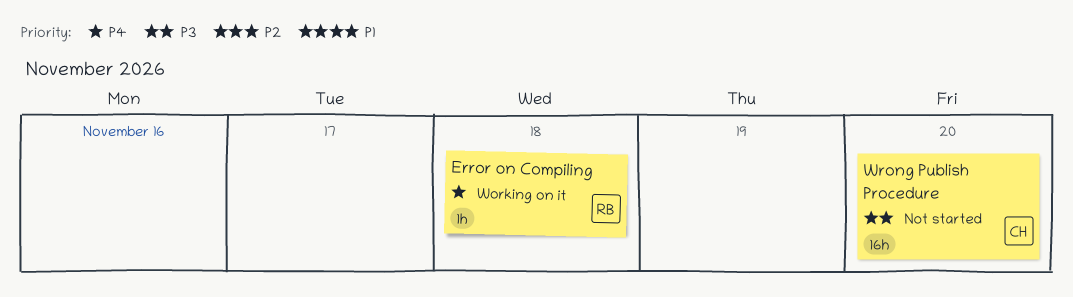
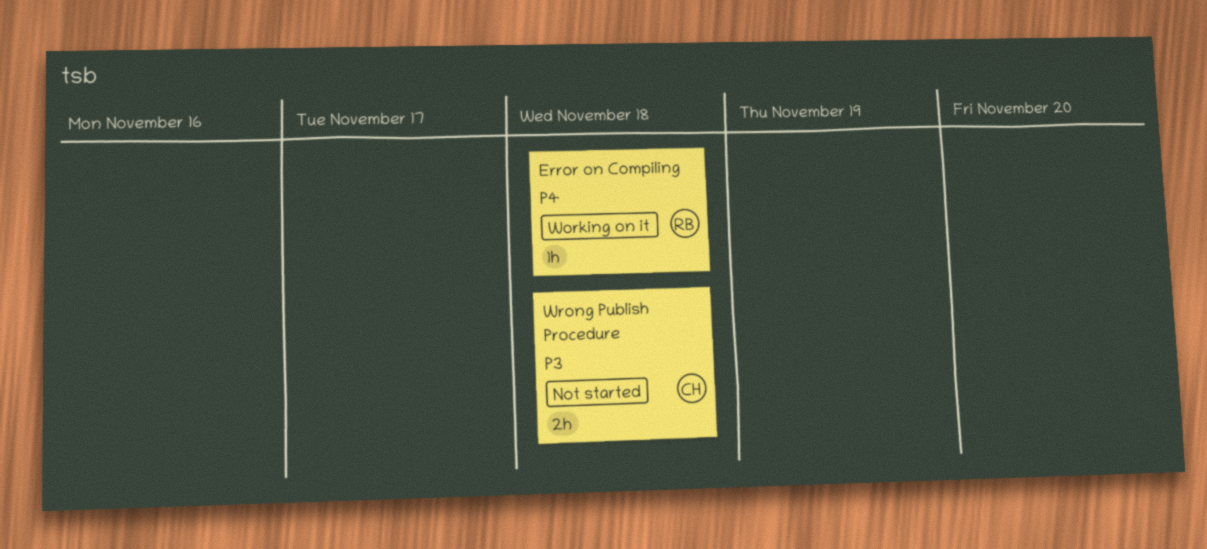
Wrong Publish Procedure, estimate: 16h -> 2h
Wrong Publish Procedure, due: Nov 20 -> Nov 18

